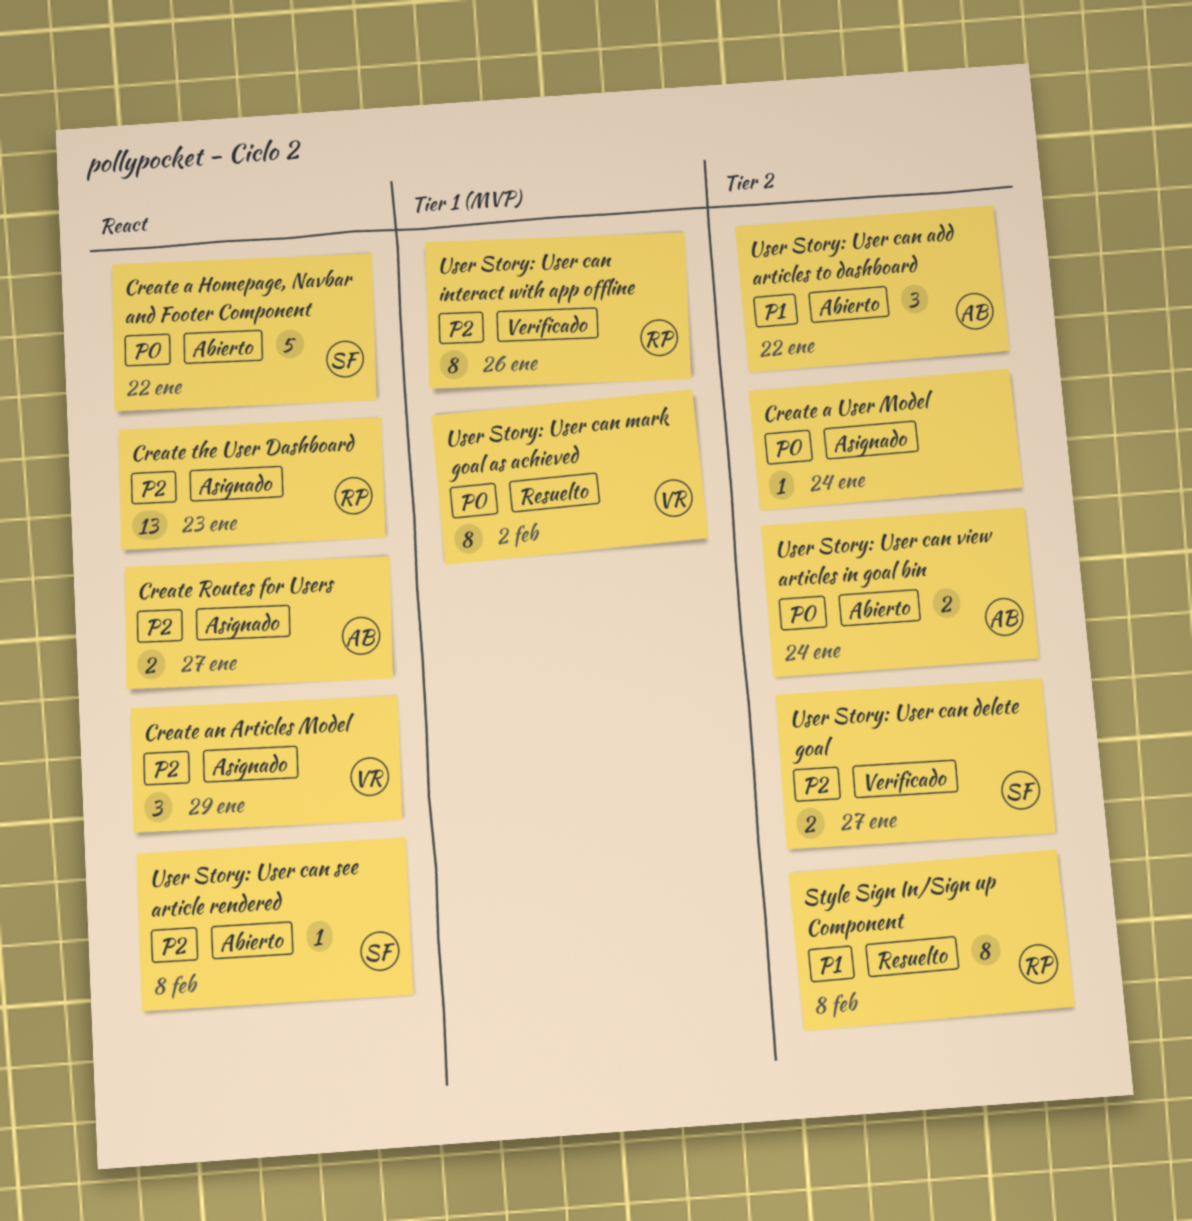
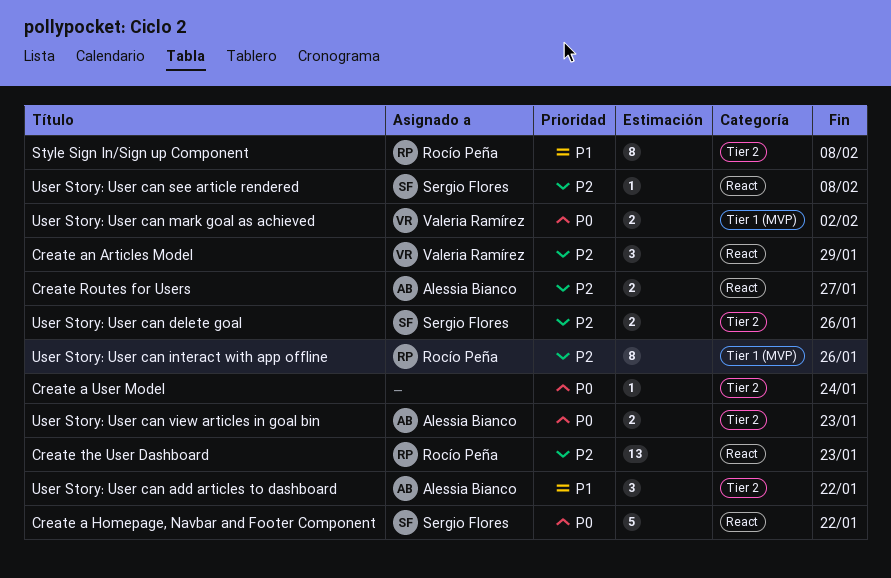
User Story: User can delete goal, due: Jan 27 -> Jan 26
User Story: User can mark goal as achieved, estimate: 8 -> 2
User Story: User can view articles in goal bin, due: Jan 24 -> Jan 23

